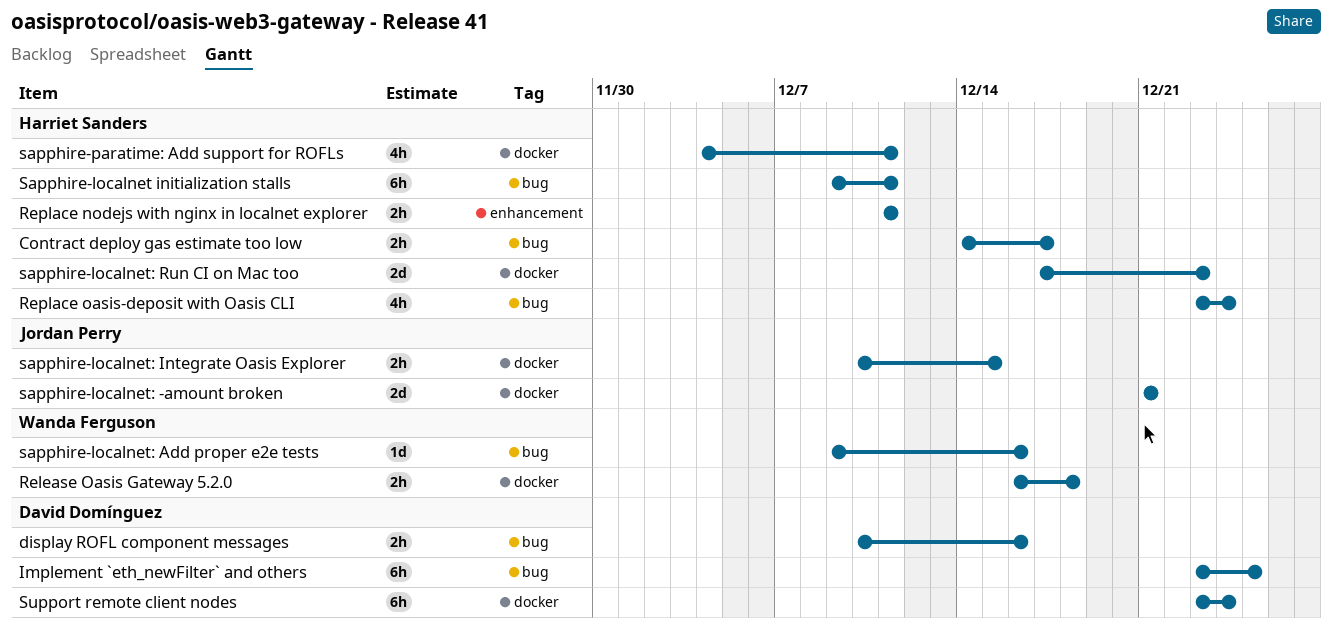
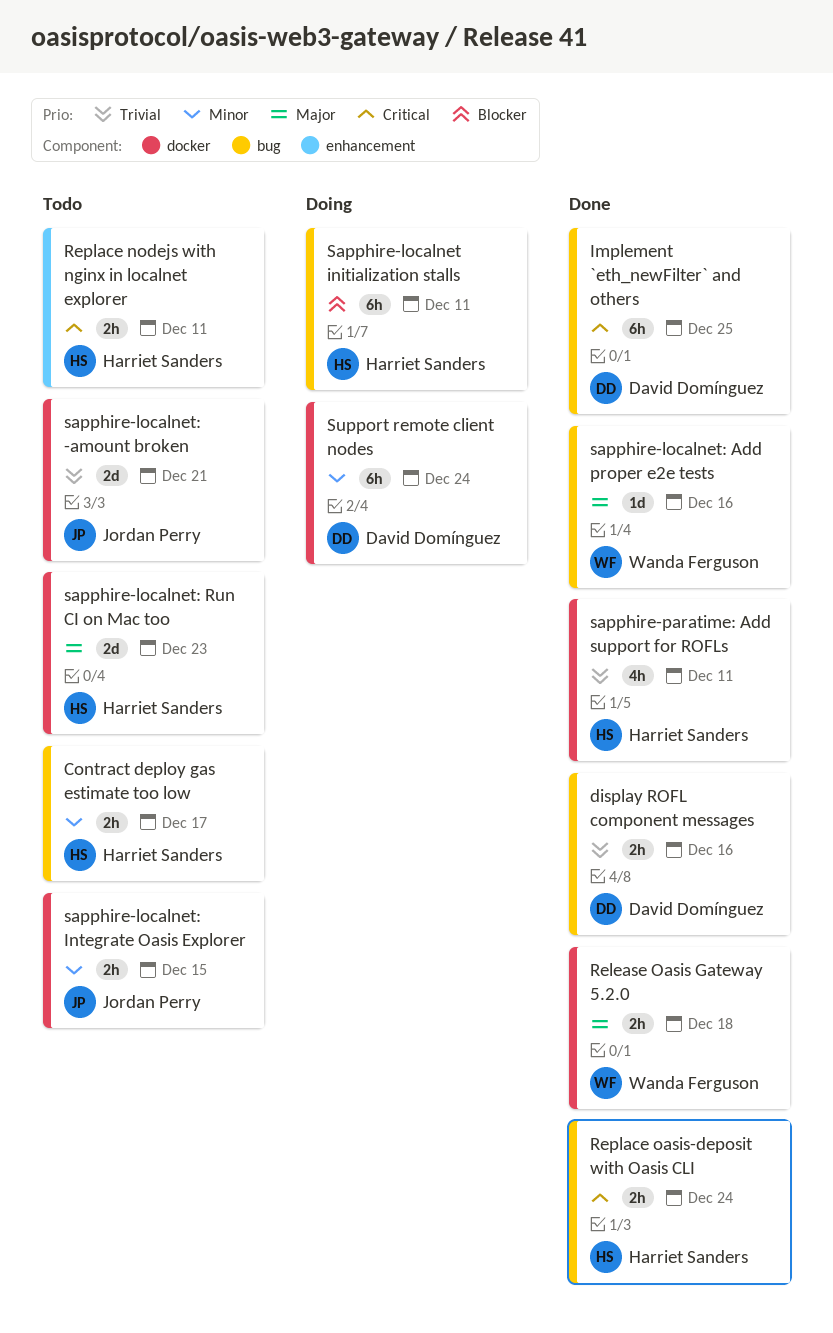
Replace oasis-deposit with Oasis CLI, estimate: 4h -> 2h

